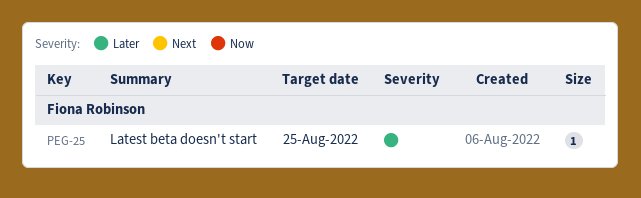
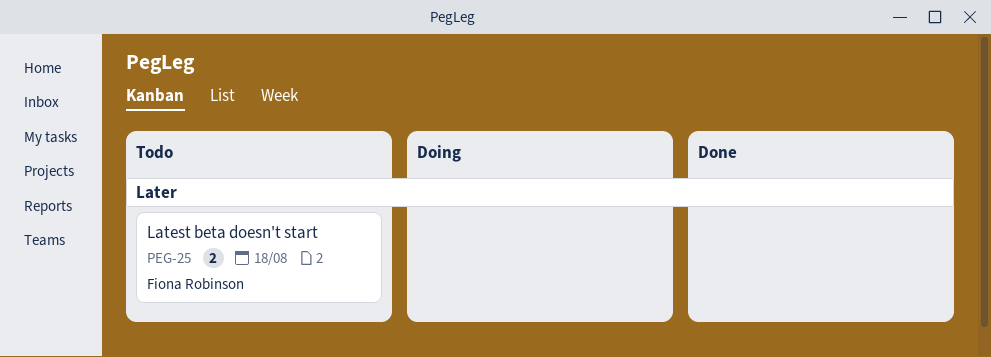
PEG-25, estimate: 1 -> 2
PEG-25, due: Aug 25 -> Aug 18

